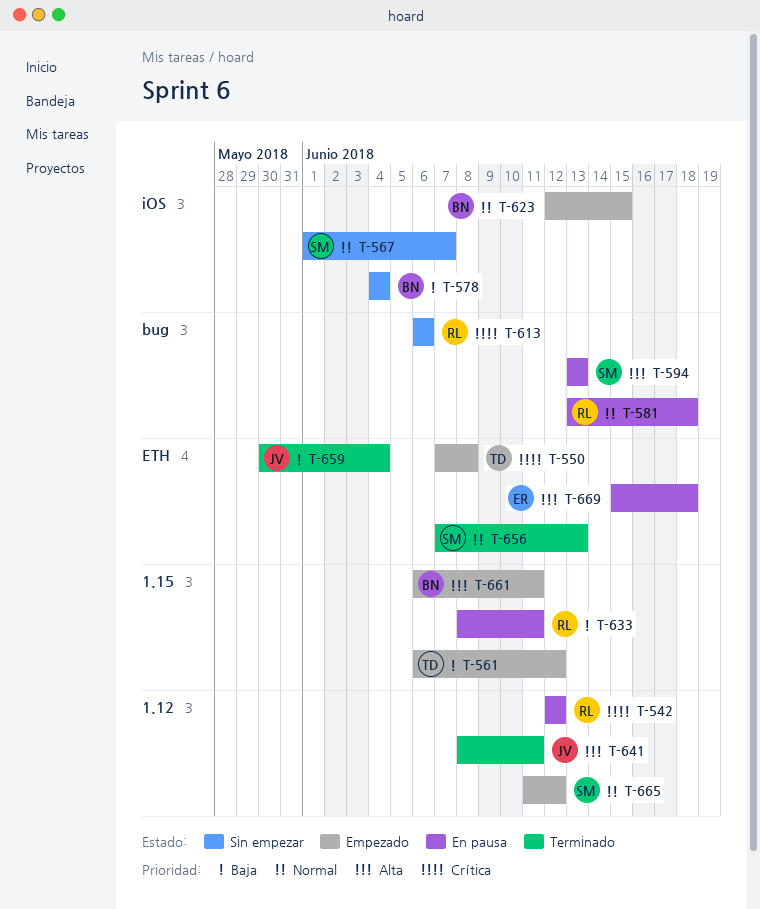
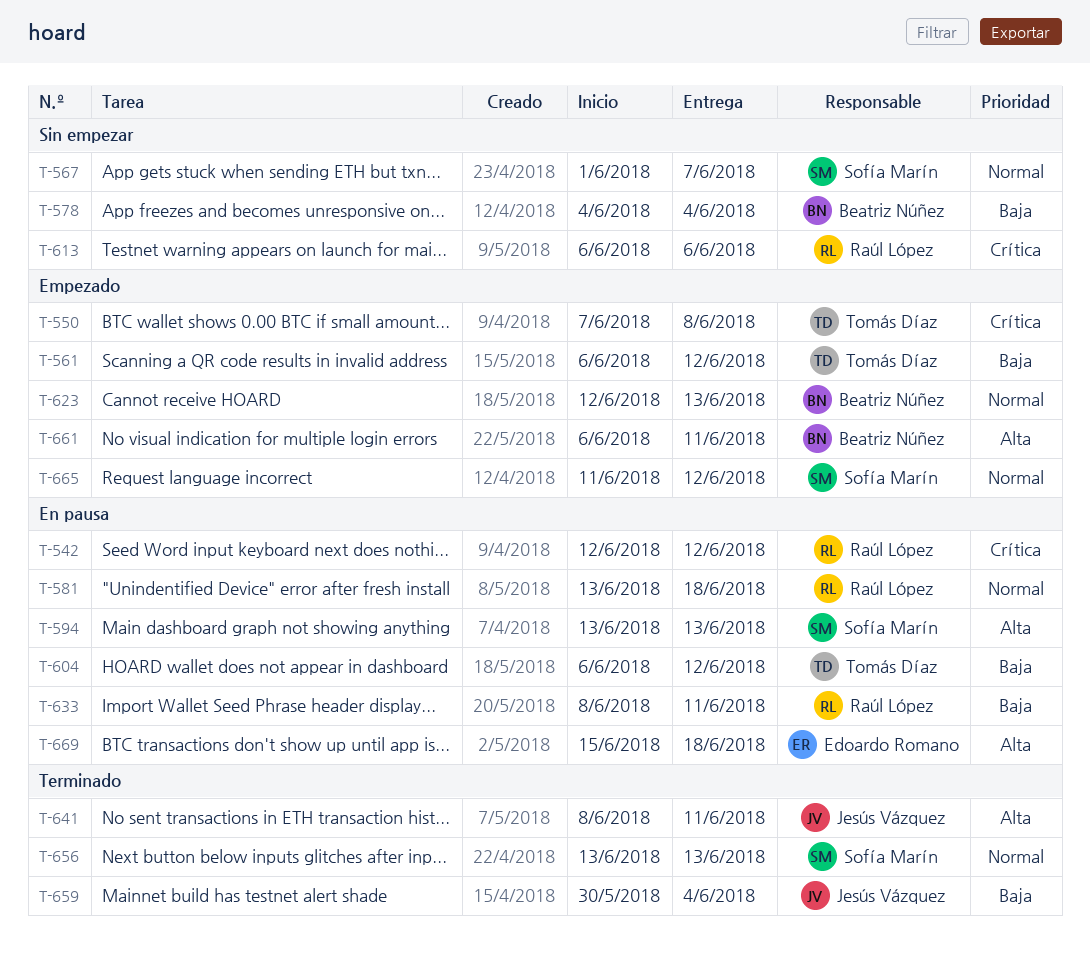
T-604: none -> present
T-623, due: Jun 15 -> Jun 13
T-656, start: Jun 7 -> Jun 13

